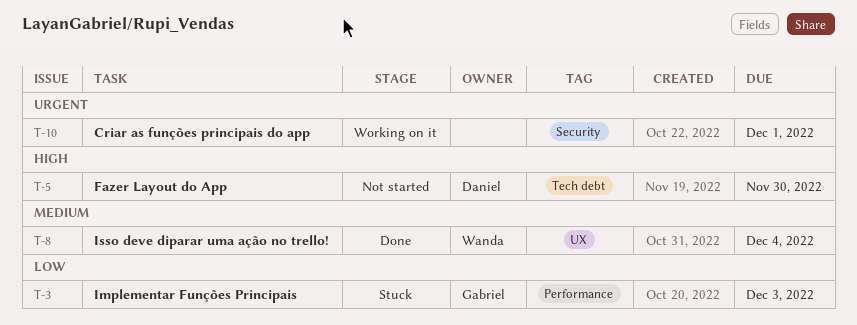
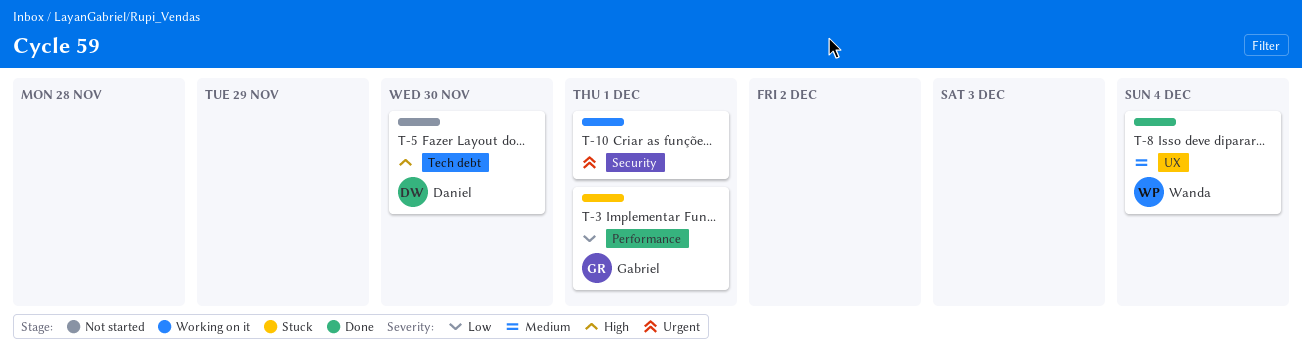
T-3, due: Dec 3 -> Dec 1

